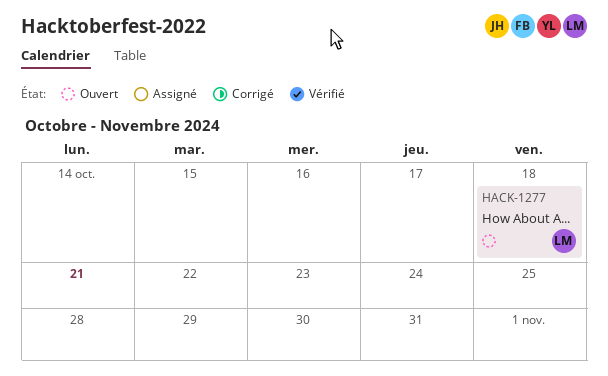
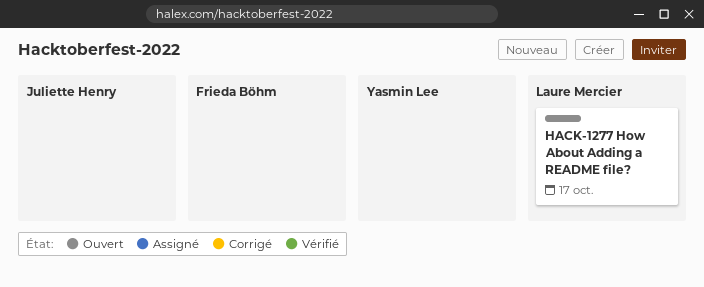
HACK-1277, due: Oct 18 -> Oct 17

